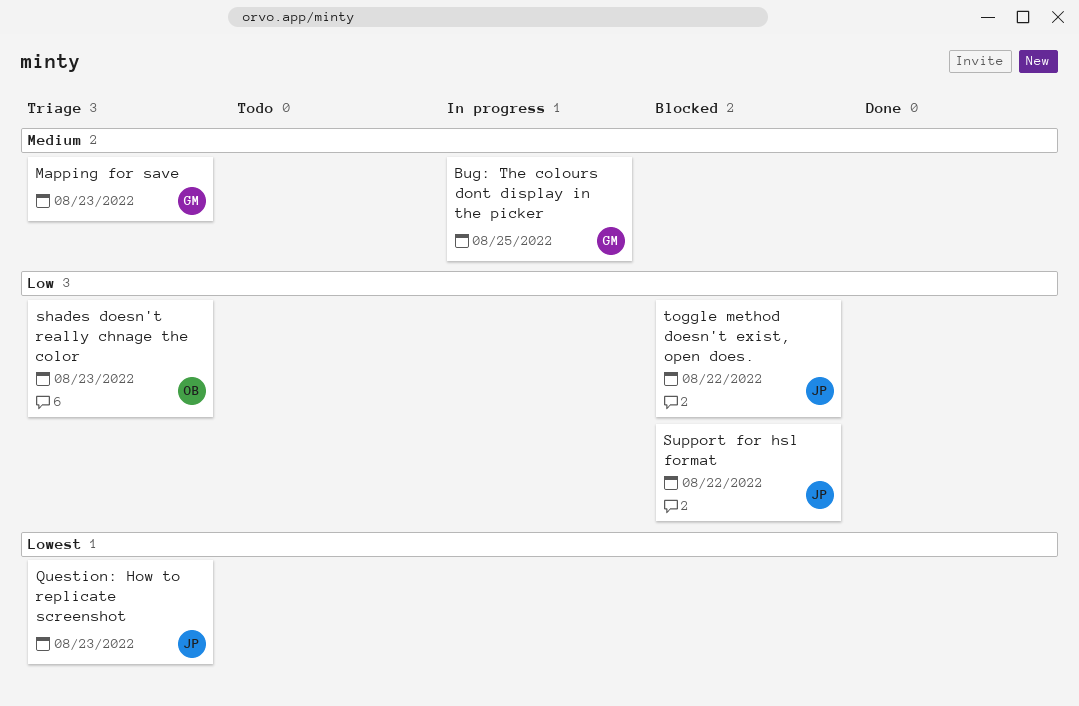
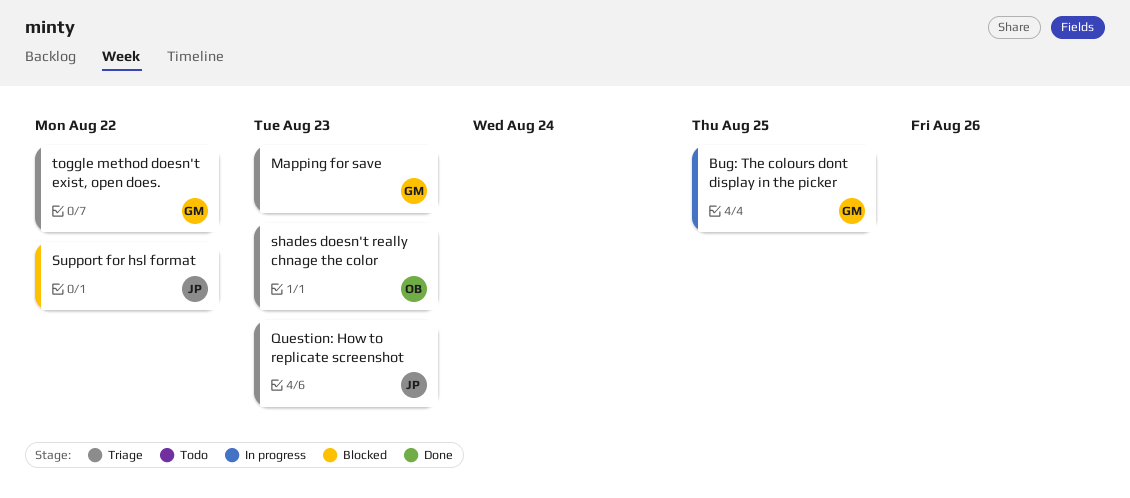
toggle method doesn't exist, open does., status: Blocked -> Triage
toggle method doesn't exist, open does., owner: JP -> GM

